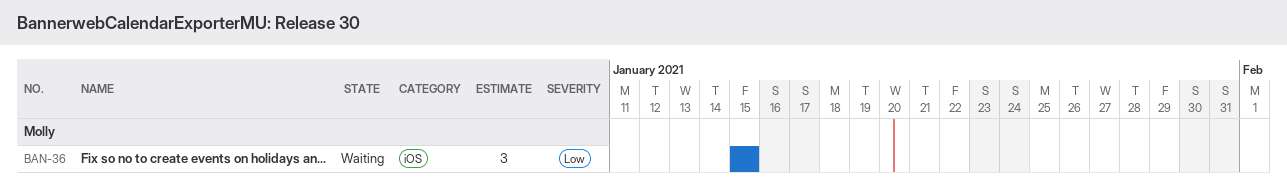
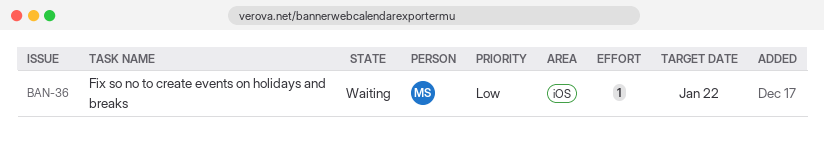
BAN-36, estimate: 3 -> 1
BAN-36, due: Jan 15 -> Jan 22

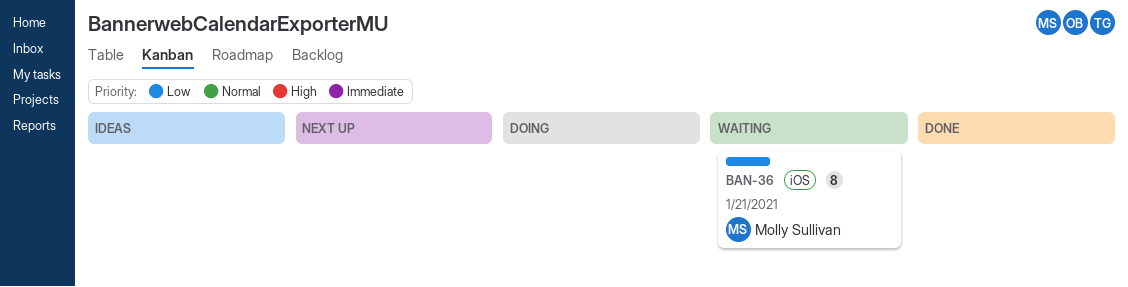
BAN-36, estimate: 1 -> 8
BAN-36, due: Jan 22 -> Jan 21

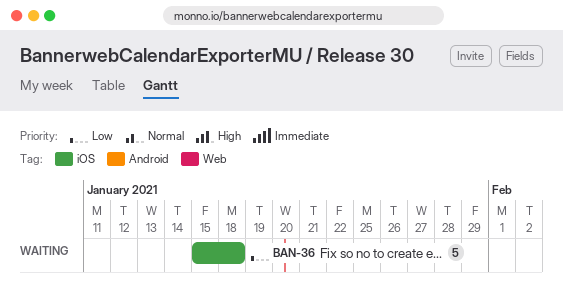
BAN-36, estimate: 8 -> 5
BAN-36, due: Jan 21 -> Jan 18

